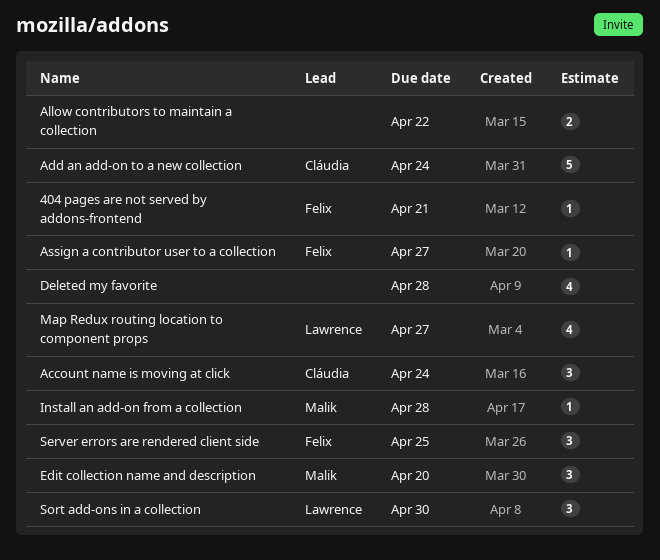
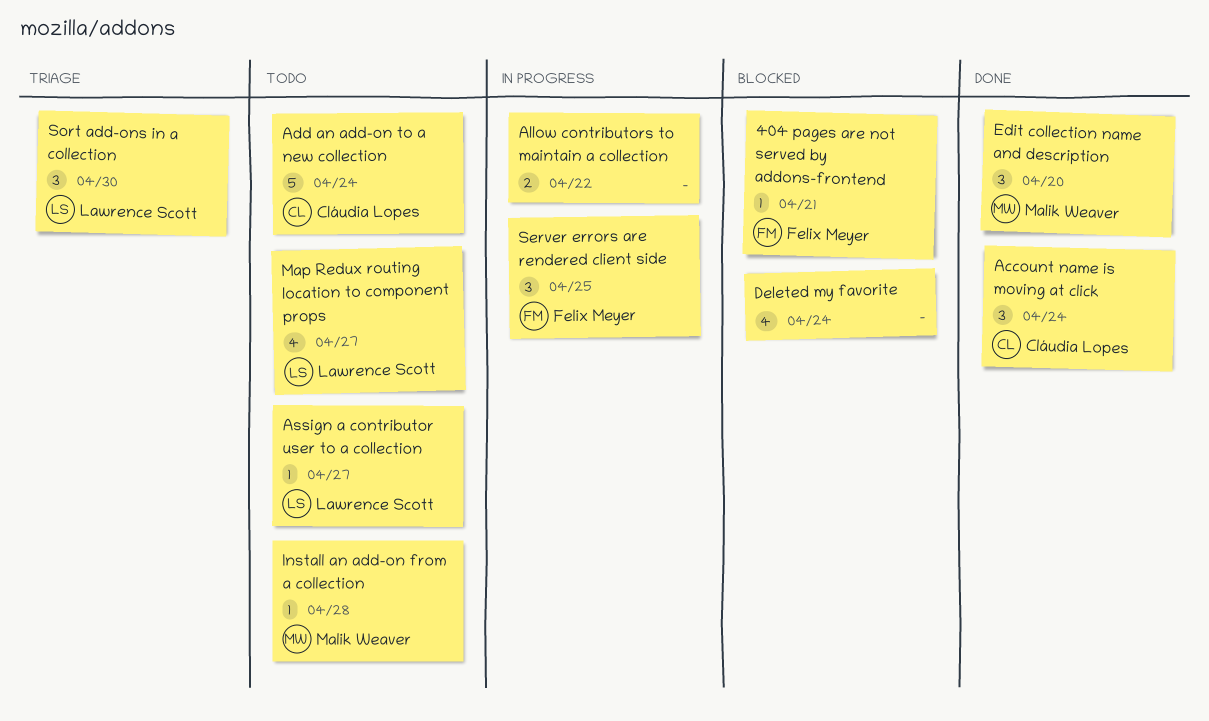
Assign a contributor user to a collection, owner: Felix Meyer -> Lawrence Scott
Deleted my favorite, due: Apr 28 -> Apr 24

